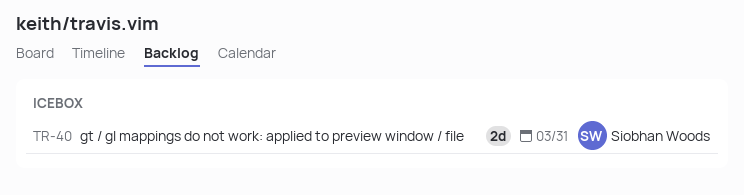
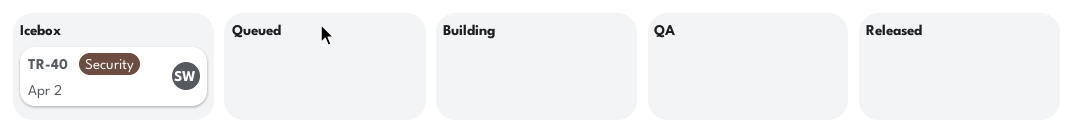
TR-40, due: Mar 31 -> Apr 2

